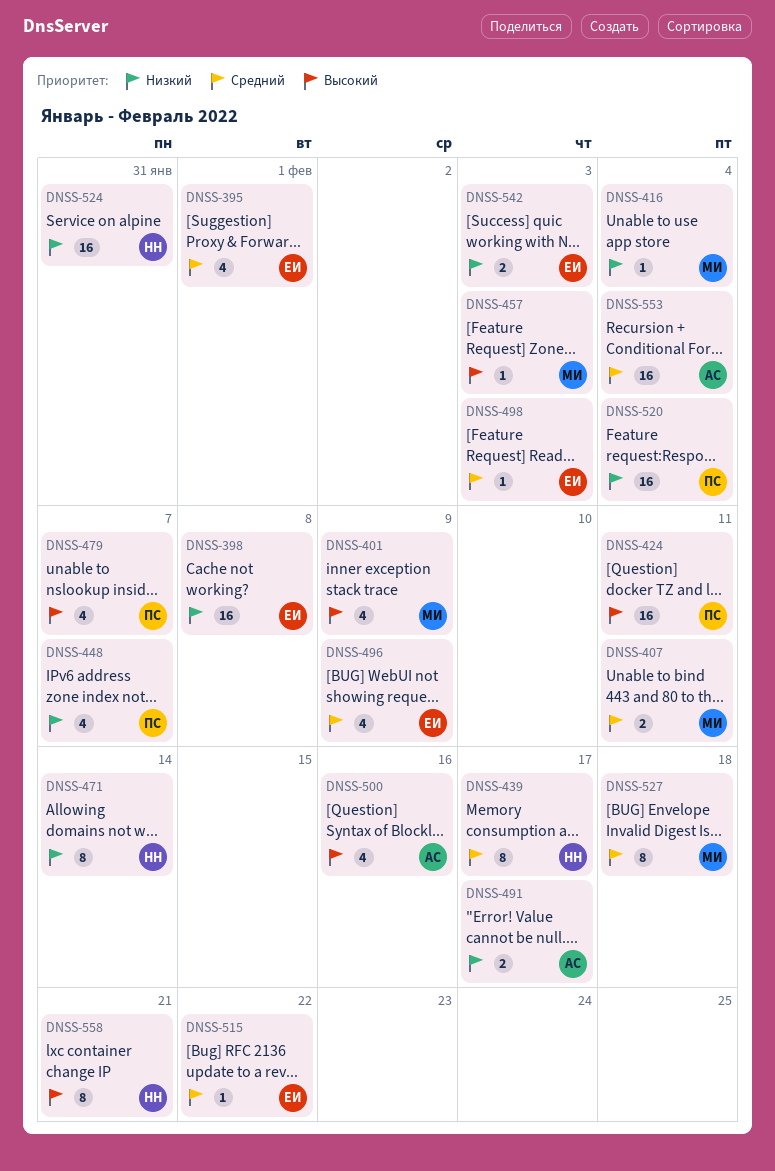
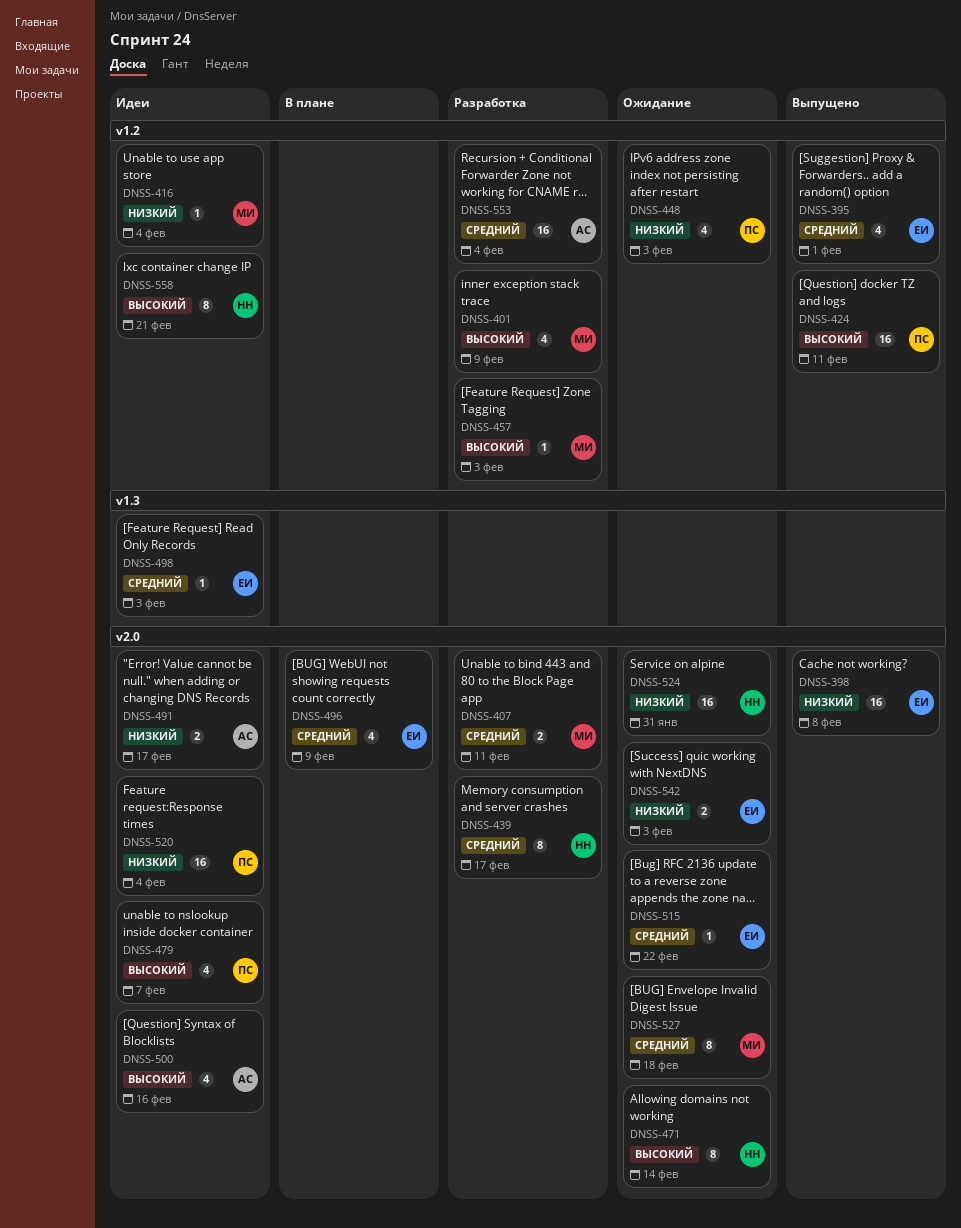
DNSS-448, due: Feb 7 -> Feb 3
DNSS-471, priority: Низкий -> Высокий

